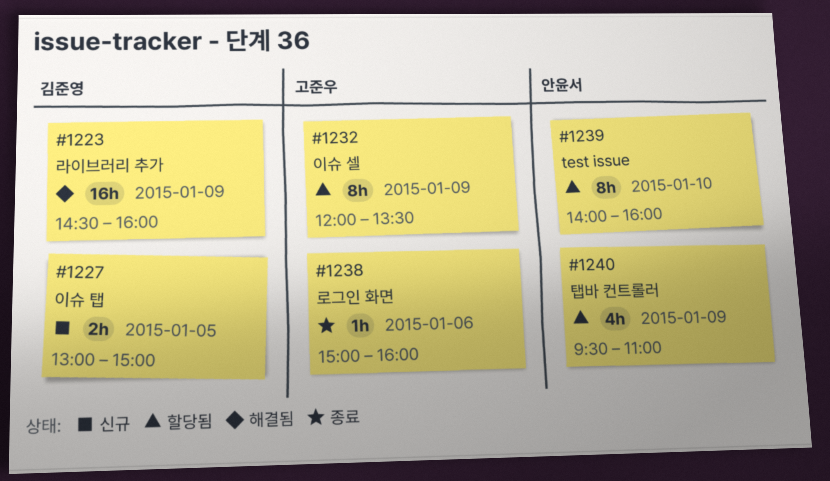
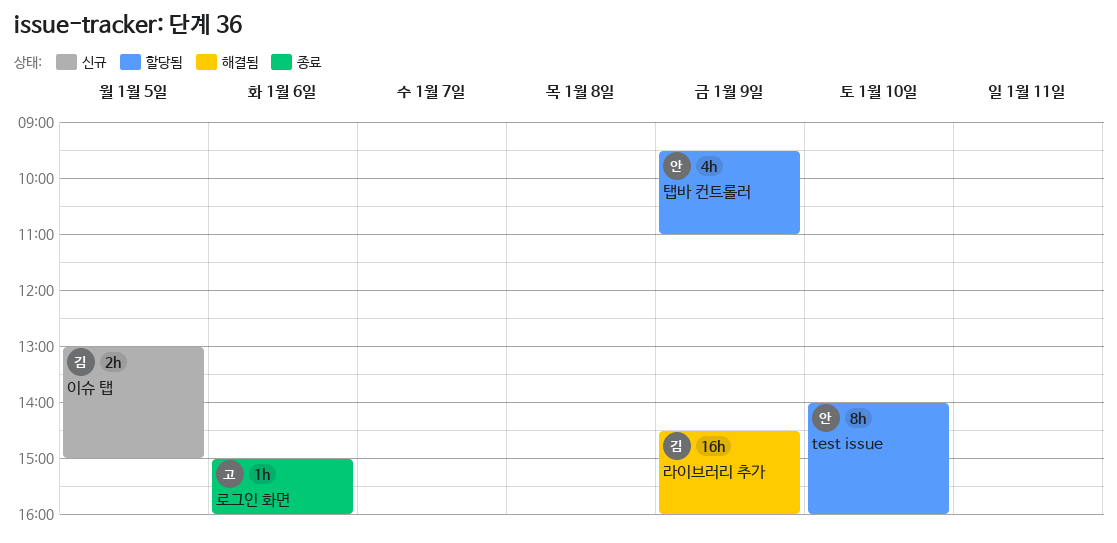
이슈 셀: present -> none

